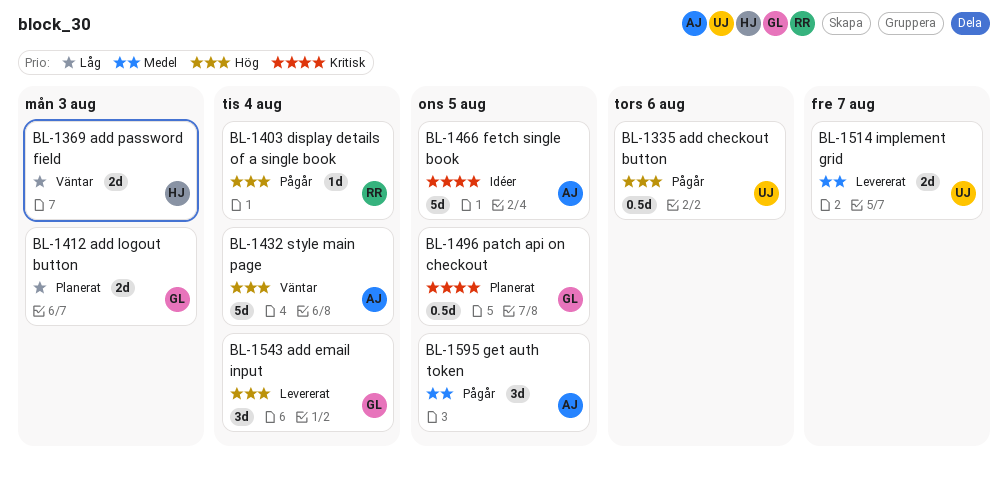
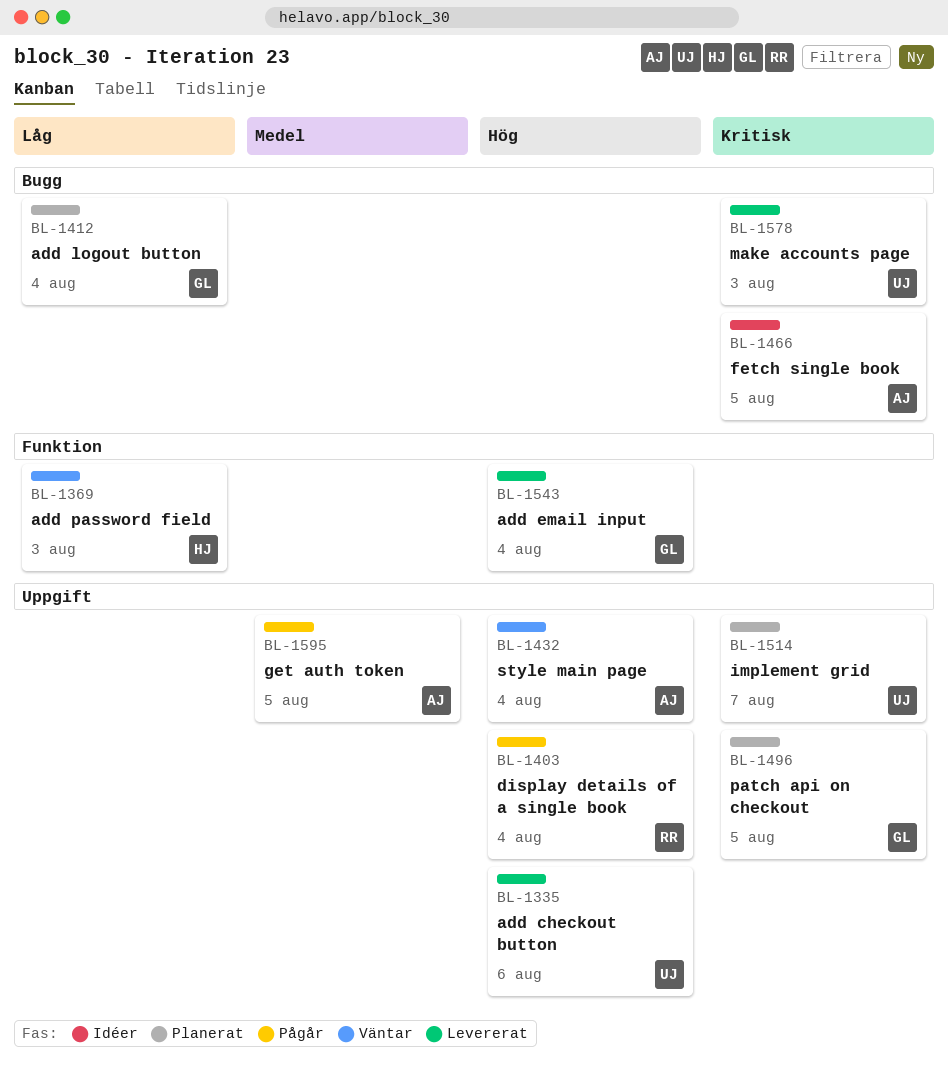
BL-1335, status: Pågår -> Levererat
BL-1412, due: Aug 3 -> Aug 4
BL-1514, status: Levererat -> Planerat
BL-1514, priority: Medel -> Kritisk
BL-1578: none -> present

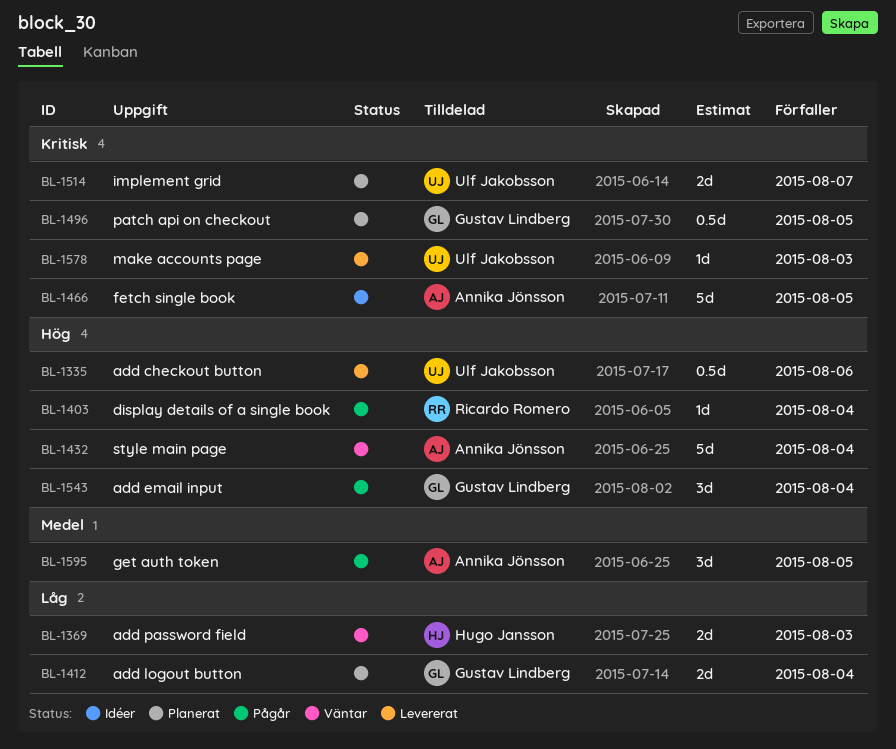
BL-1543, status: Levererat -> Pågår

